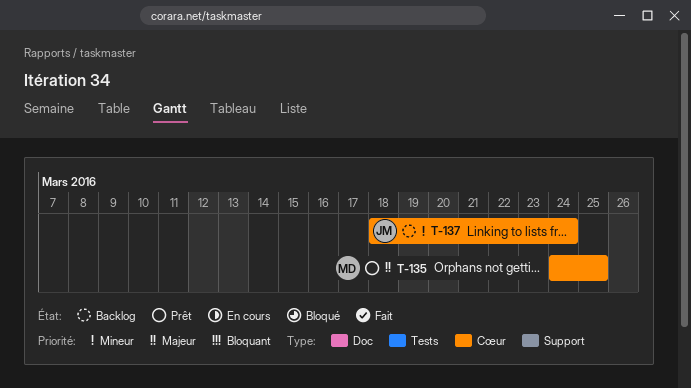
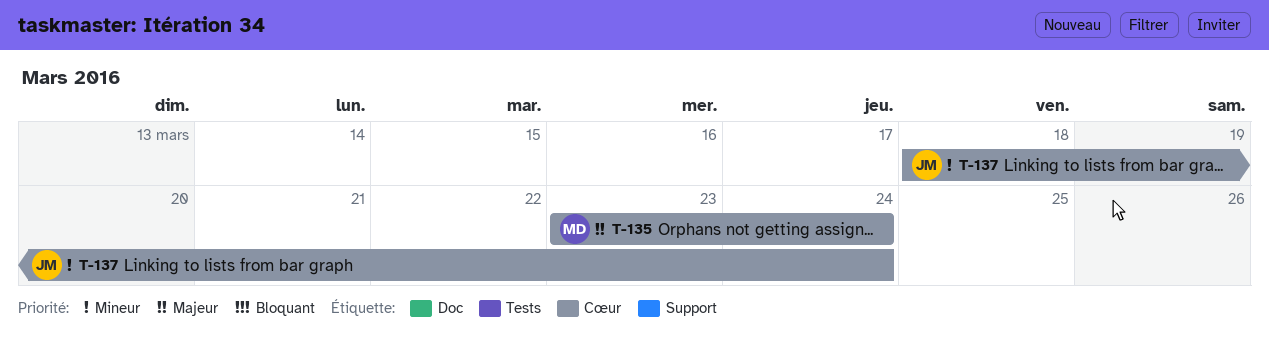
T-135, start: Mar 24 -> Mar 23
T-135, due: Mar 25 -> Mar 24

